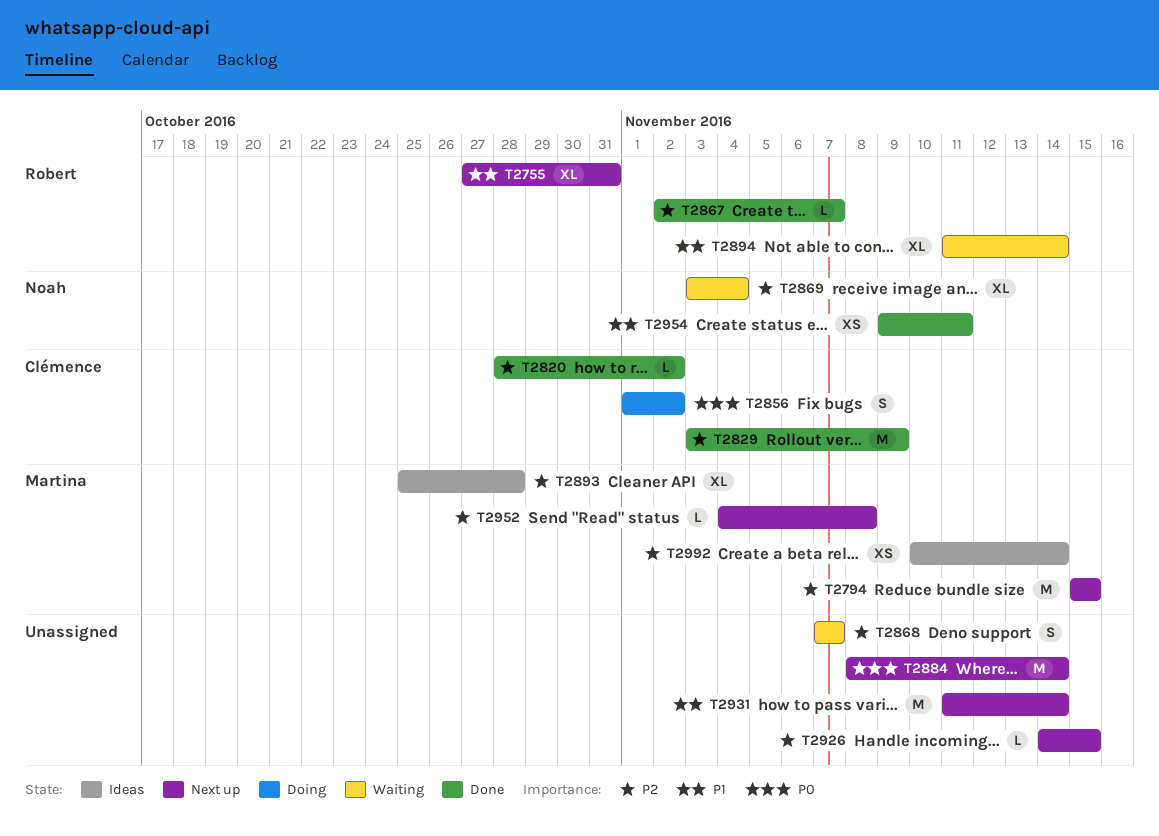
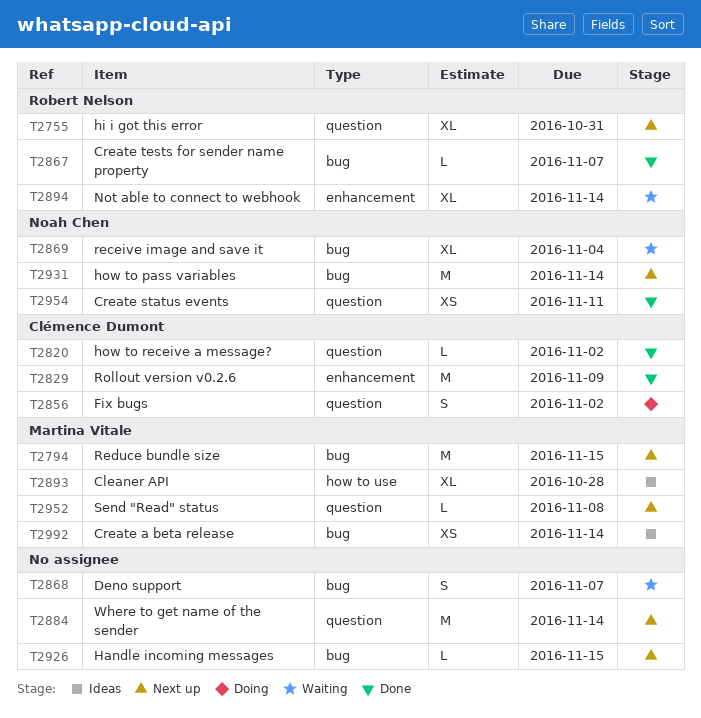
T2931, owner: none -> Noah Chen

